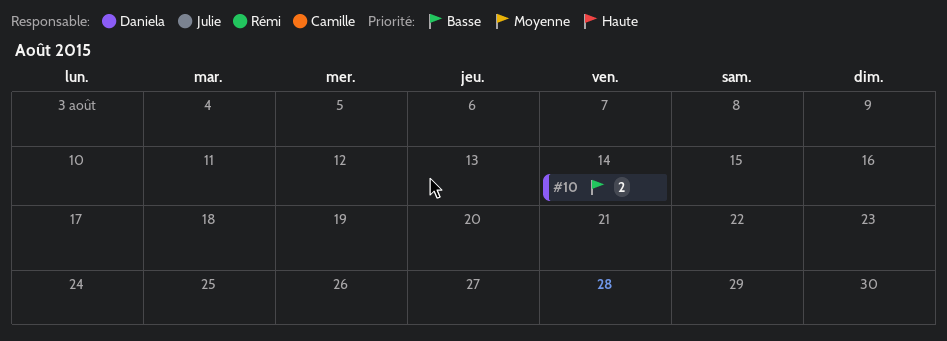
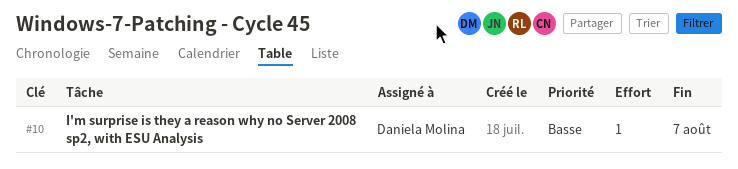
#10, estimate: 2 -> 1
#10, due: Aug 14 -> Aug 7

